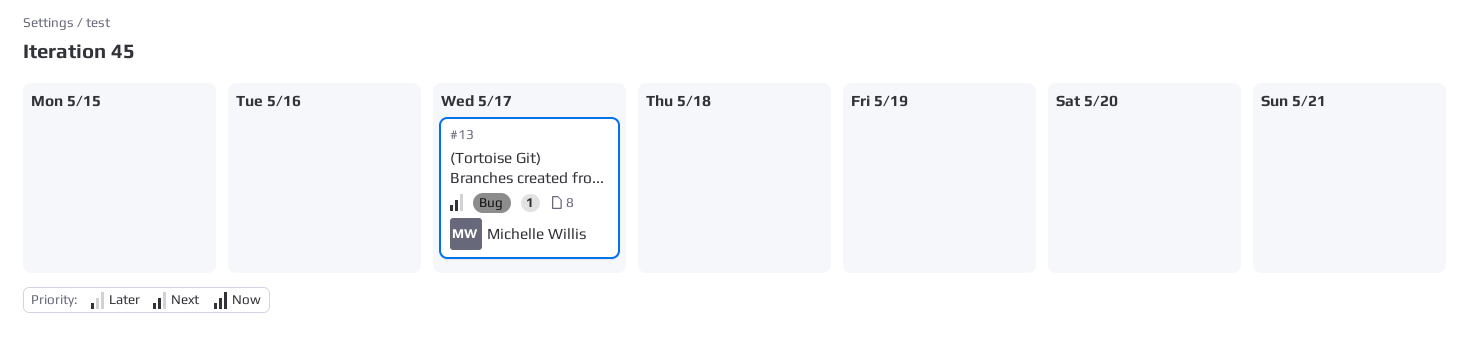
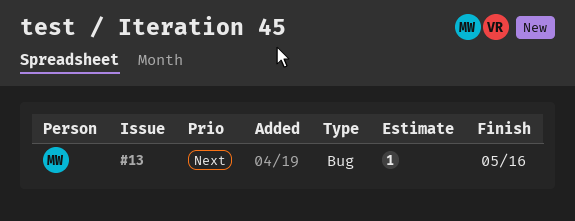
#13, due: May 17 -> May 16

